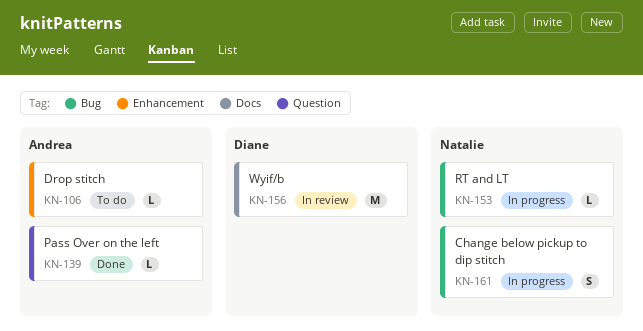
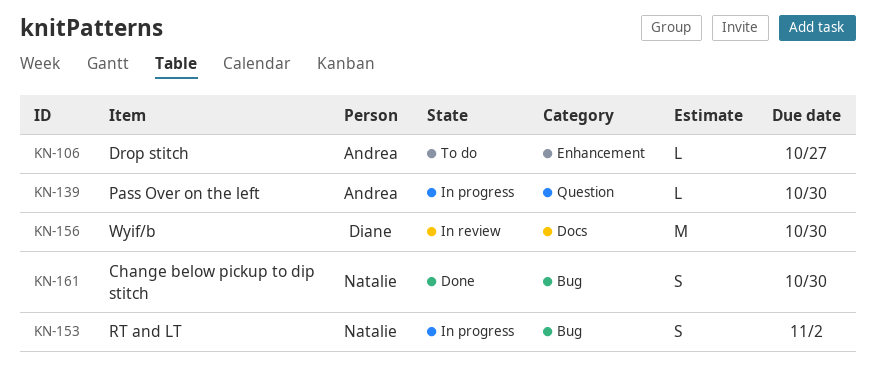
KN-139, status: Done -> In progress
KN-153, estimate: L -> S
KN-161, status: In progress -> Done

